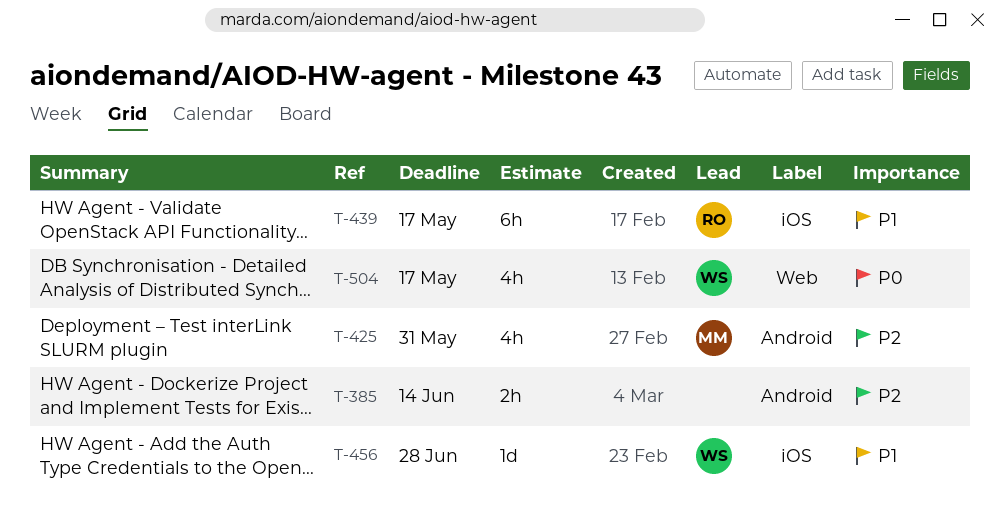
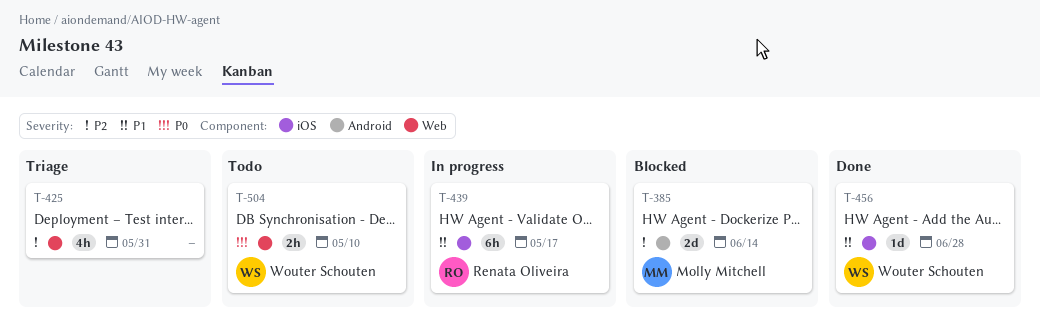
T-385, owner: none -> Molly Mitchell
T-385, estimate: 2h -> 2d
T-425, owner: Molly Mitchell -> none
T-425, label: Android -> Web
T-504, estimate: 4h -> 2h
T-504, due: May 17 -> May 10

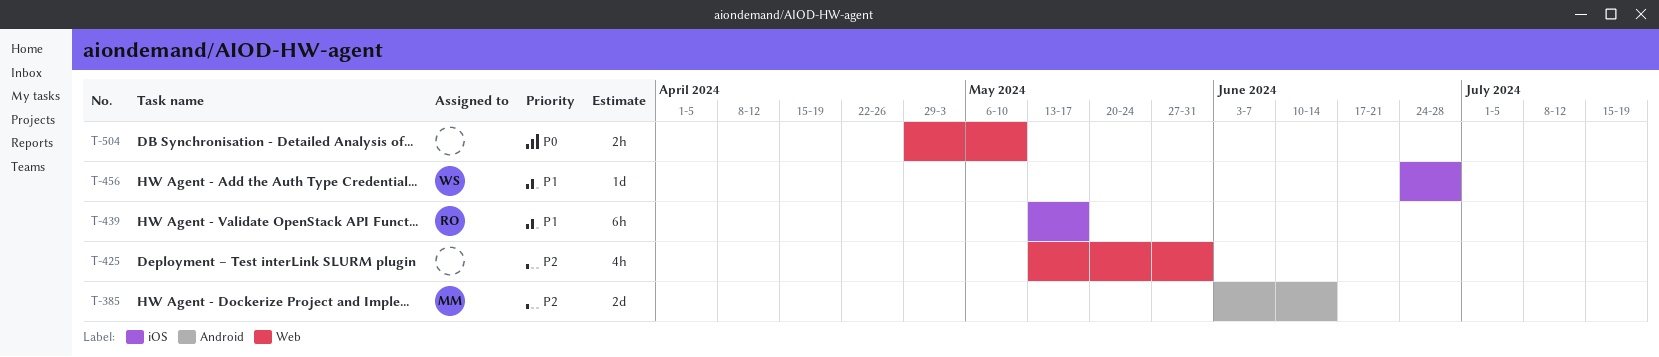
T-504, owner: Wouter Schouten -> none

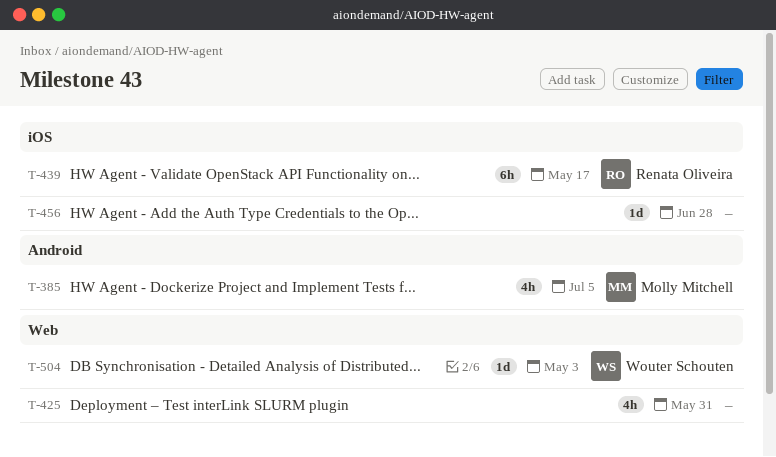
T-385, estimate: 2d -> 4h
T-385, due: Jun 14 -> Jul 5
T-456, owner: Wouter Schouten -> none
T-504, owner: none -> Wouter Schouten
T-504, estimate: 2h -> 1d
T-504, due: May 10 -> May 3

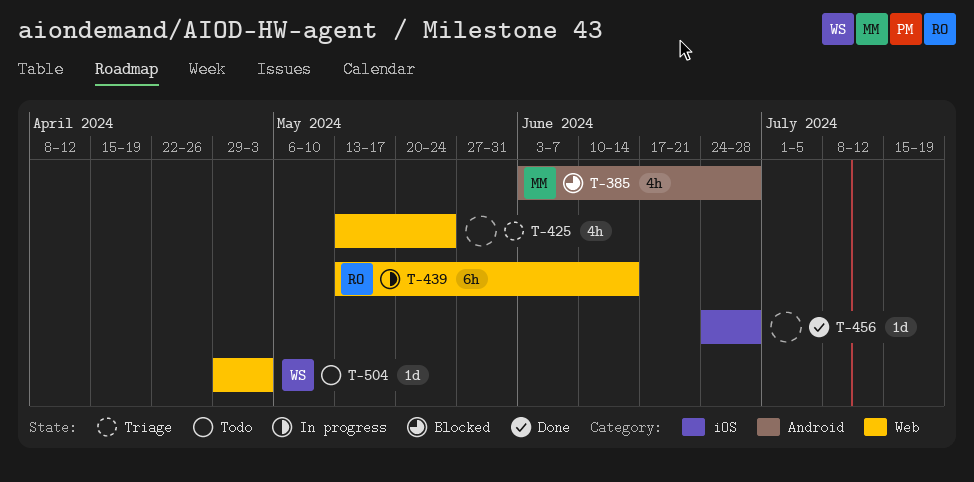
T-385, due: Jul 5 -> Jun 28
T-425, due: May 31 -> May 24
T-439, label: iOS -> Web
T-439, due: May 17 -> Jun 14

